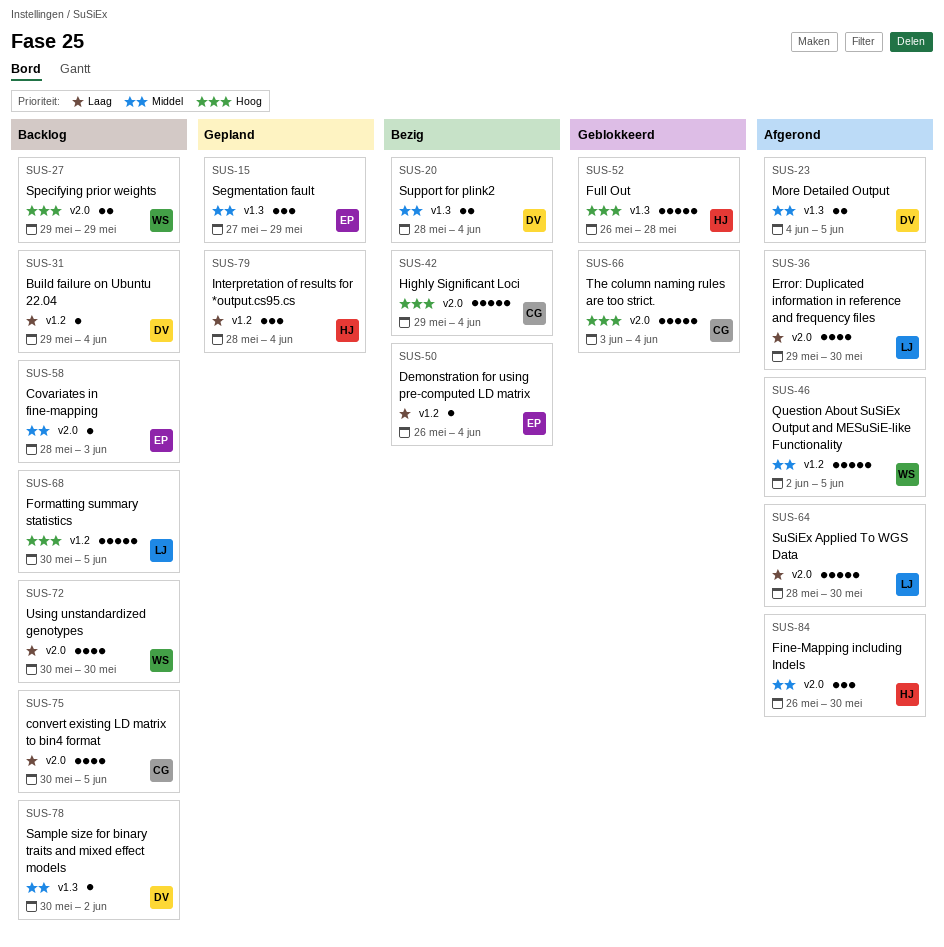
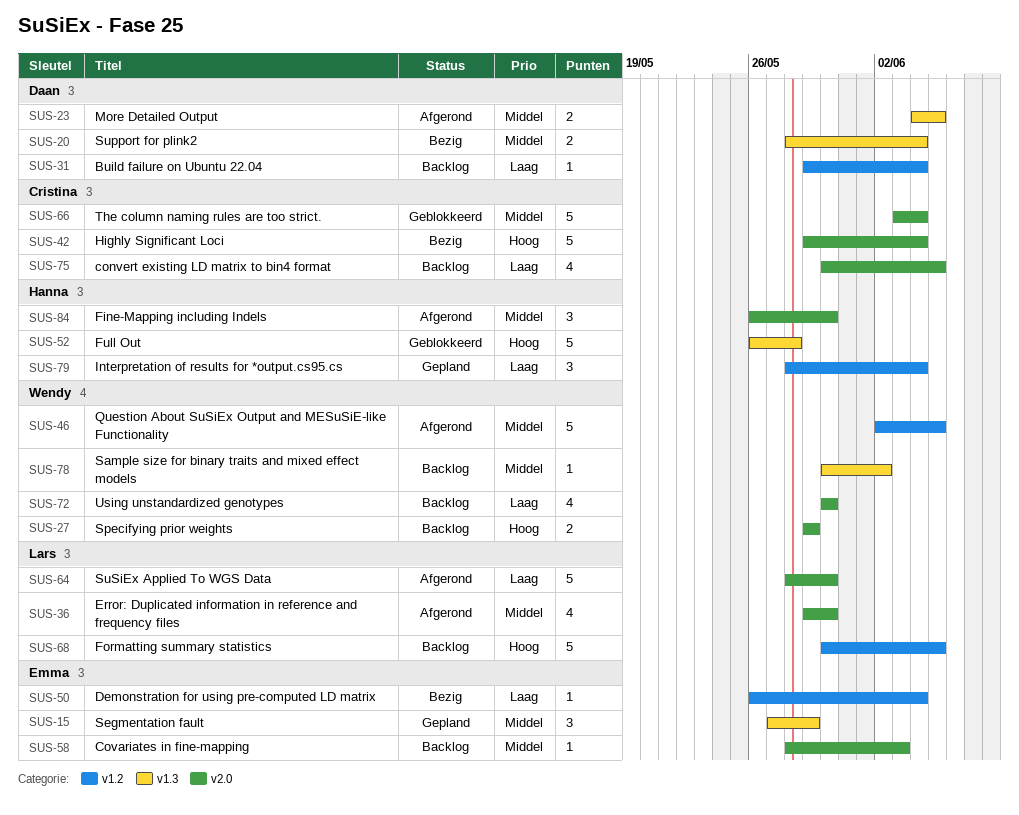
SUS-36, priority: Laag -> Middel
SUS-66, priority: Hoog -> Middel
SUS-78, owner: Daan -> Wendy

